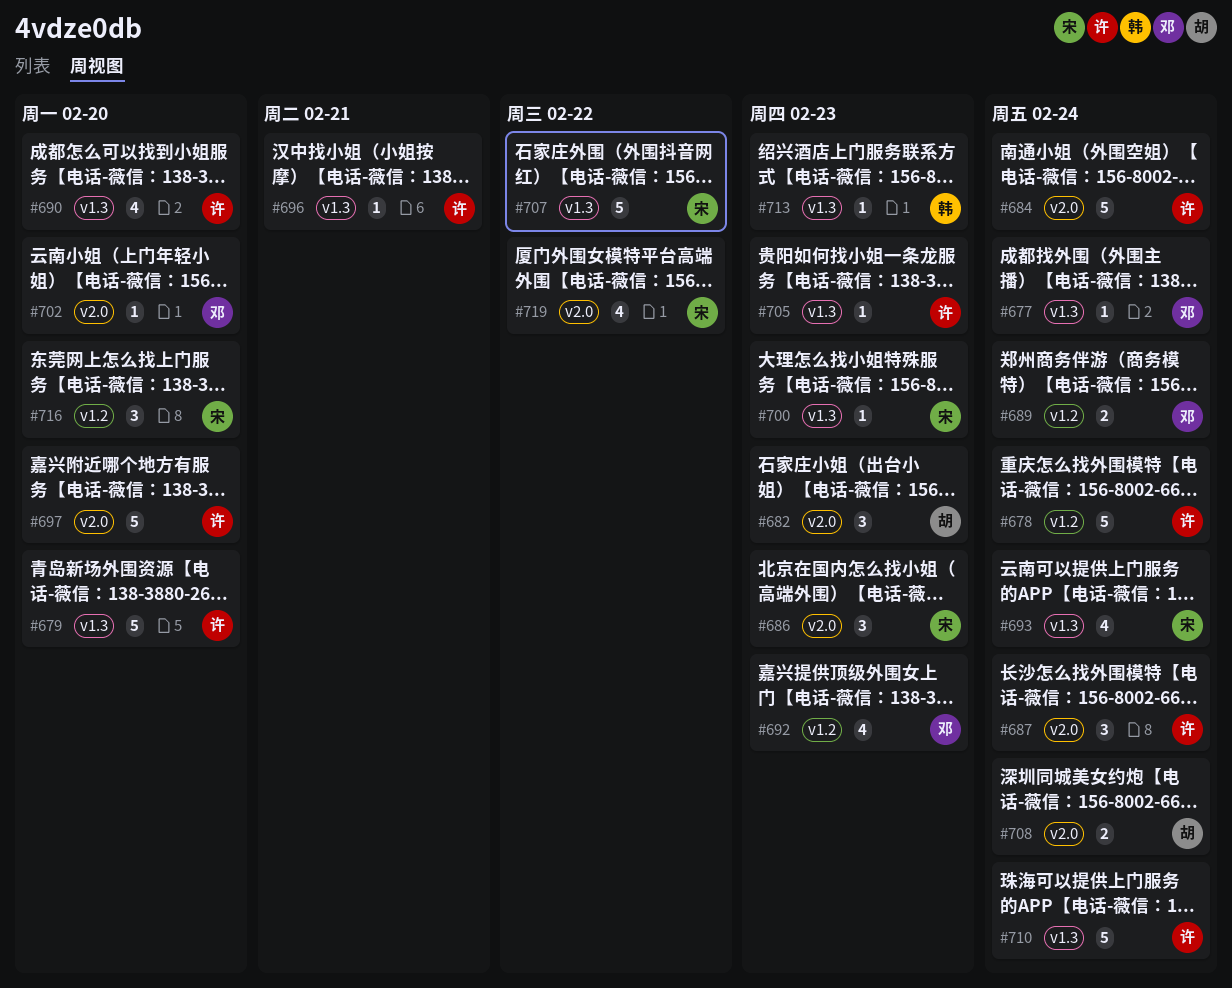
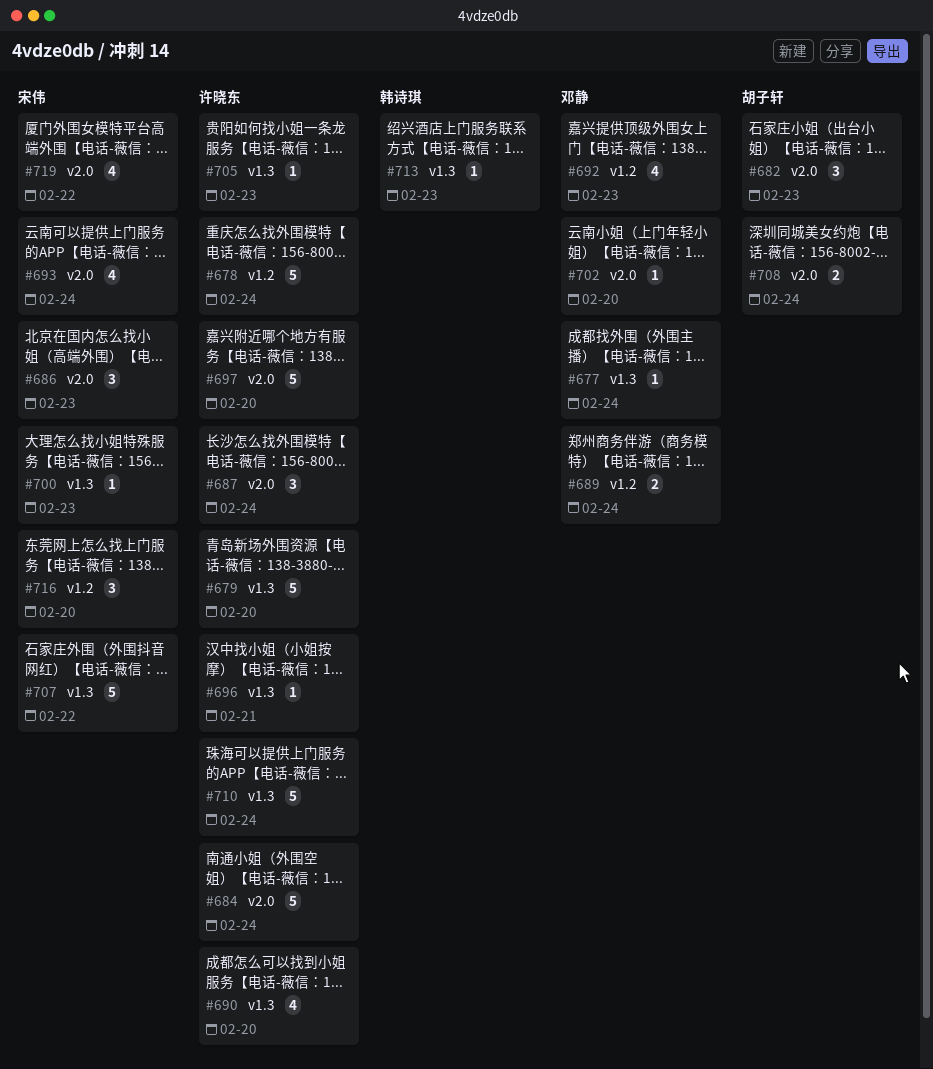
#693, label: v1.3 -> v2.0

